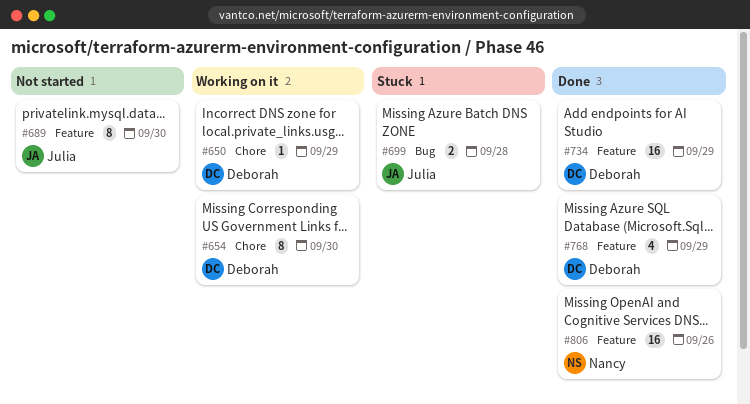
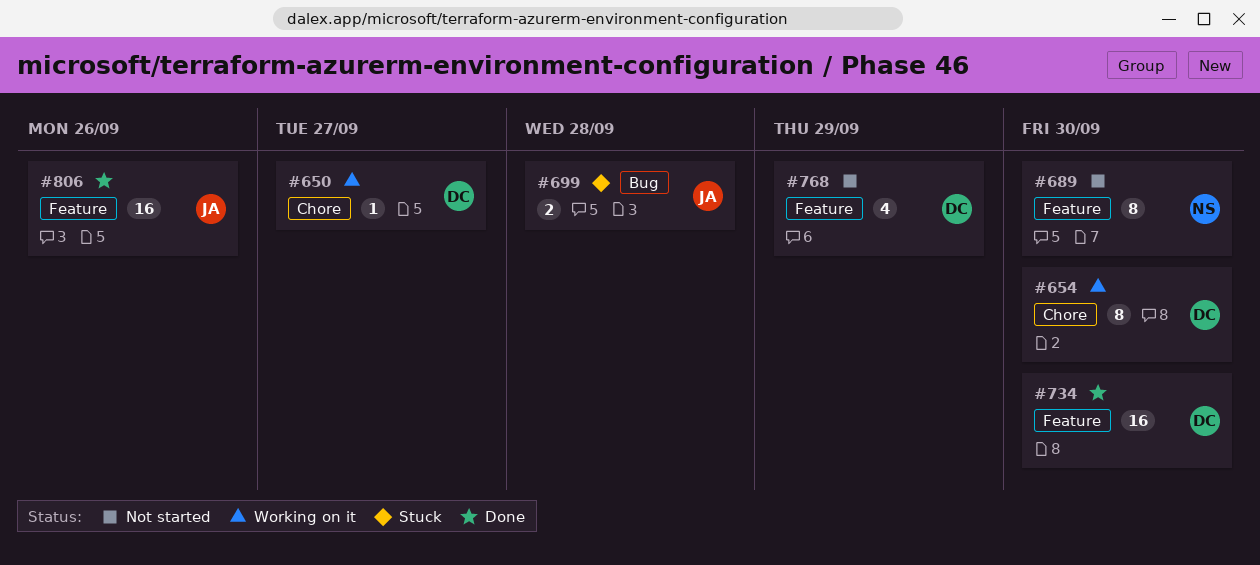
#650, due: Sep 29 -> Sep 27
#689, owner: Julia -> Nancy
#734, due: Sep 29 -> Sep 30
#768, status: Done -> Not started
#806, owner: Nancy -> Julia

